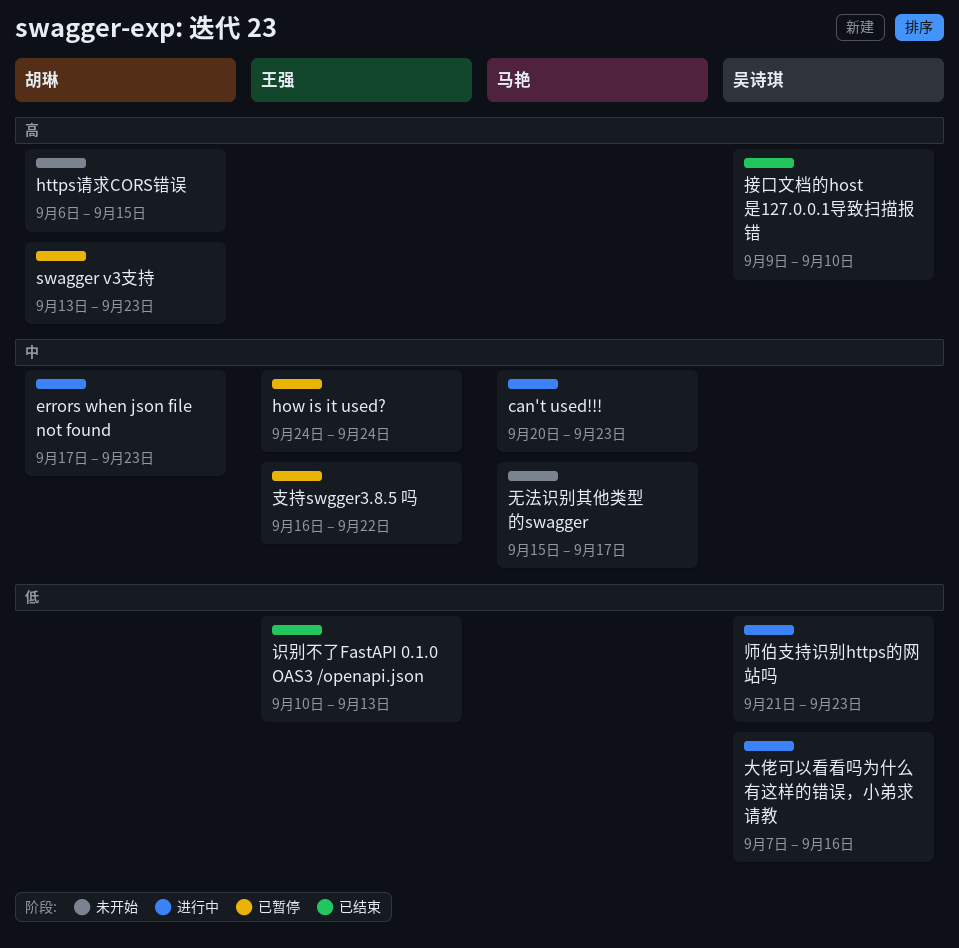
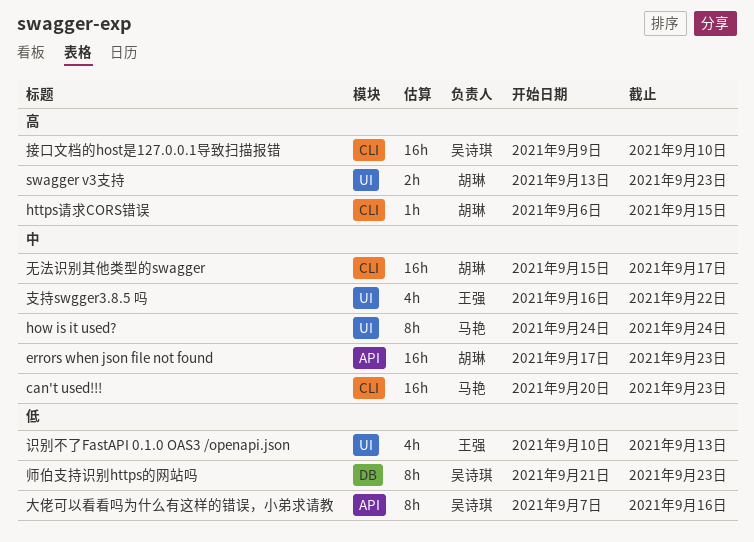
how is it used?, owner: 王强 -> 马艳
无法识别其他类型的swagger, owner: 马艳 -> 胡琳

